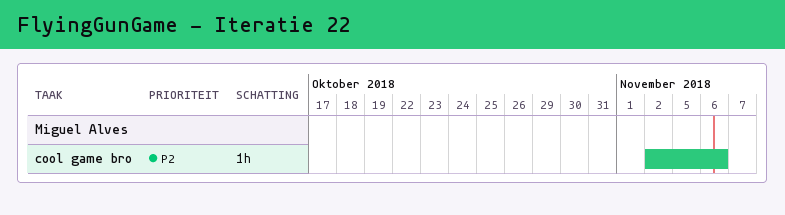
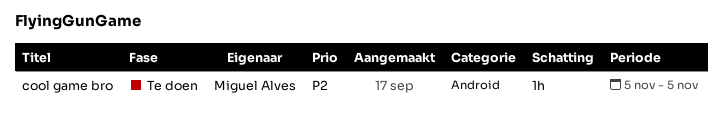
cool game bro, start: Nov 2 -> Nov 5
cool game bro, due: Nov 6 -> Nov 5

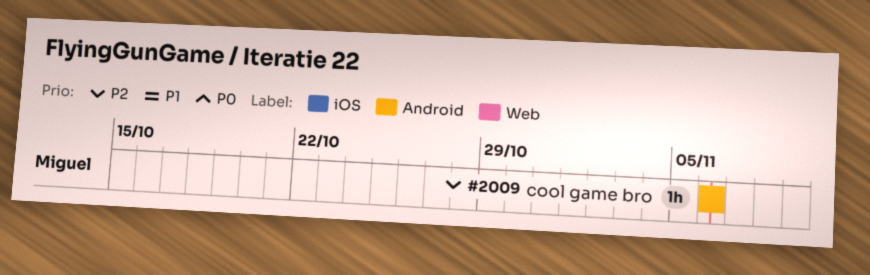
cool game bro, start: Nov 5 -> Nov 6
cool game bro, due: Nov 5 -> Nov 6

